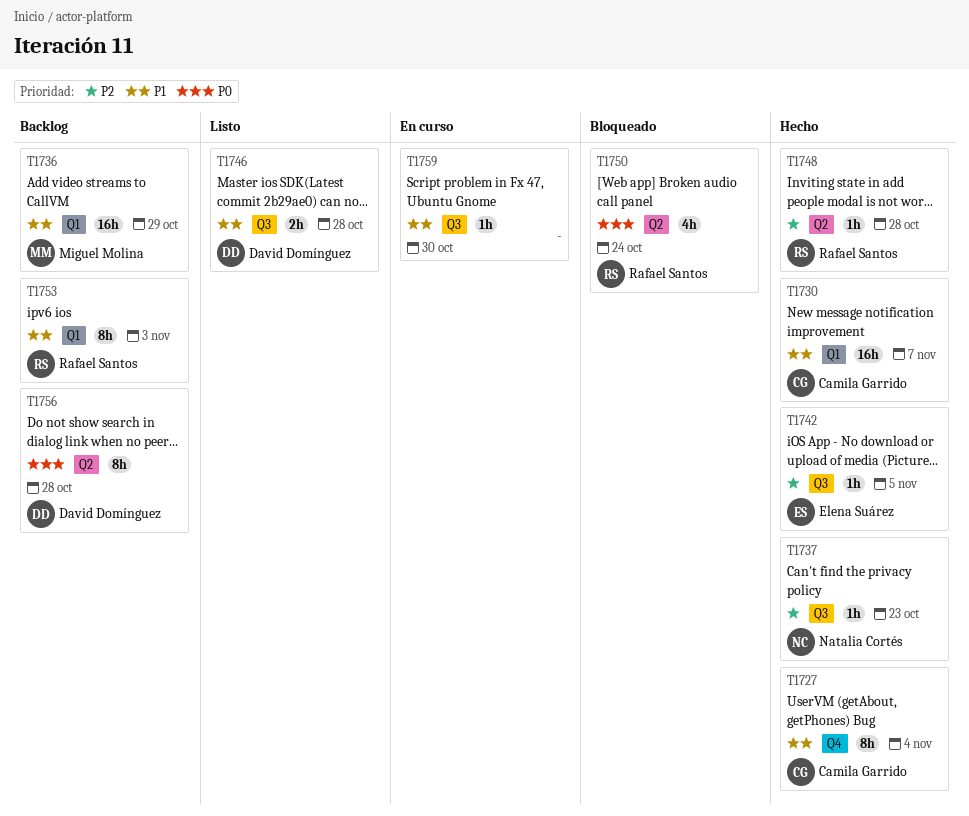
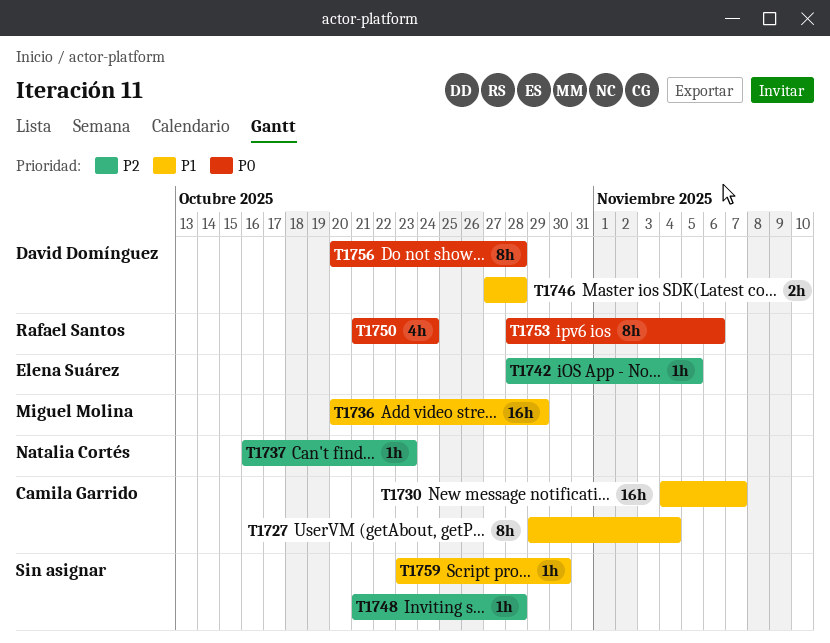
T1748, owner: Rafael Santos -> none
T1753, priority: P1 -> P0
T1753, due: Nov 3 -> Nov 6

